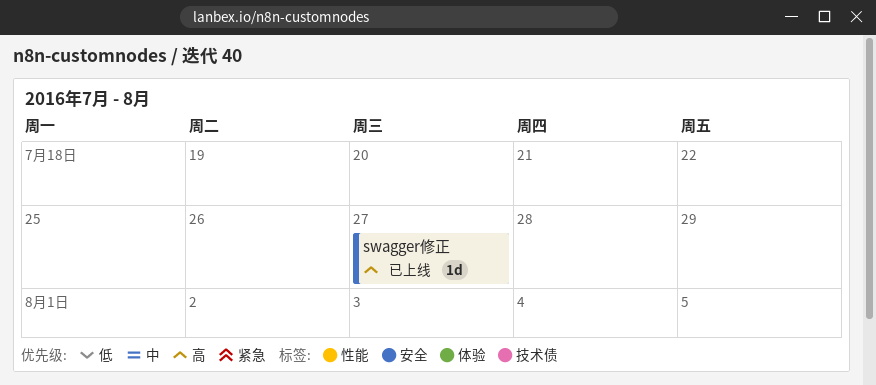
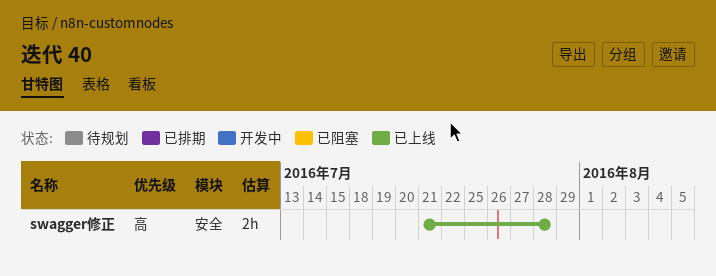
swagger修正, estimate: 1d -> 2h
swagger修正, due: Jul 27 -> Jul 28

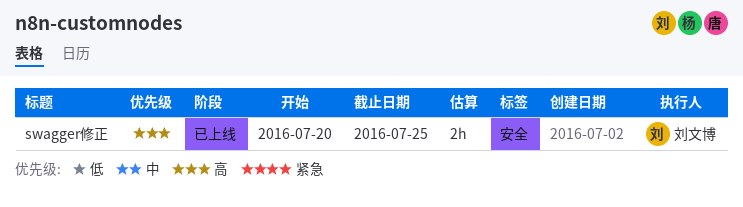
swagger修正, start: Jul 21 -> Jul 20
swagger修正, due: Jul 28 -> Jul 25

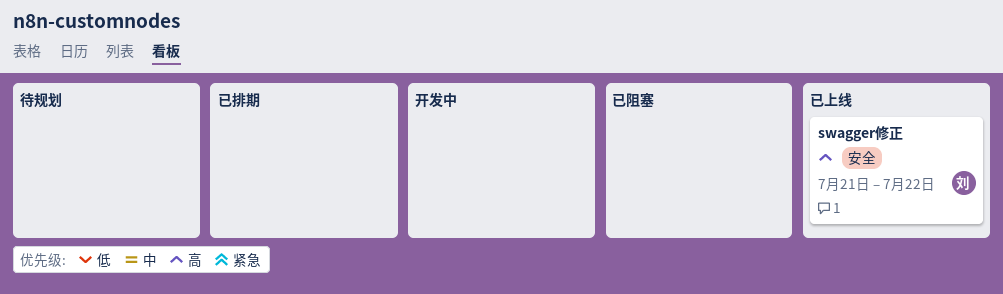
swagger修正, start: Jul 20 -> Jul 21
swagger修正, due: Jul 25 -> Jul 22

